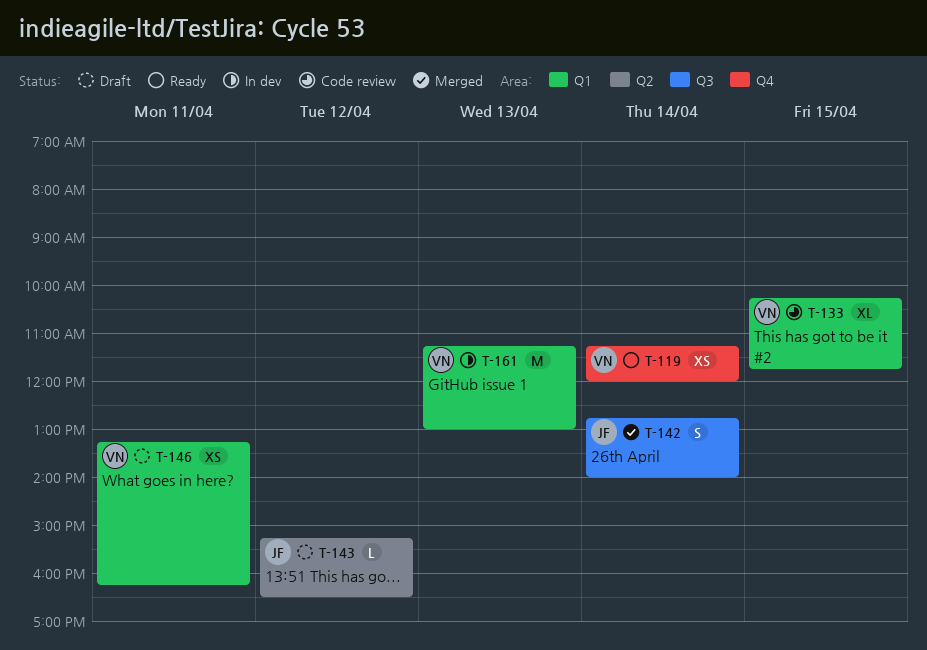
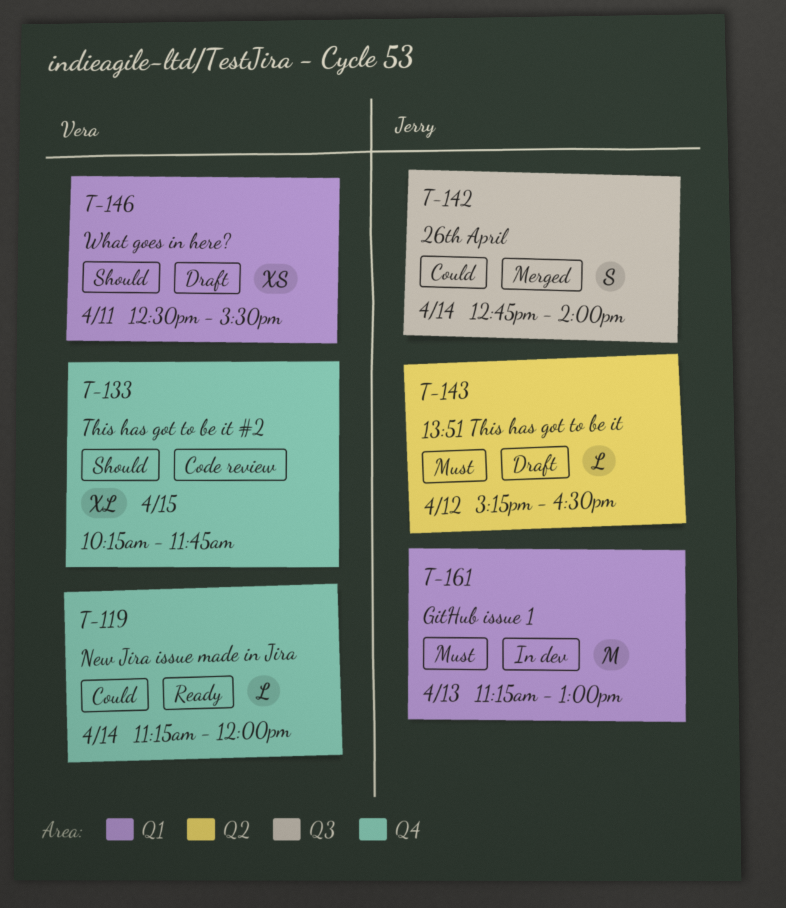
T-119, estimate: XS -> L
T-133, label: Q1 -> Q4
T-146, begins: 13:15 -> 12:30
T-146, ends: 16:15 -> 15:30
T-161, owner: Vera -> Jerry

